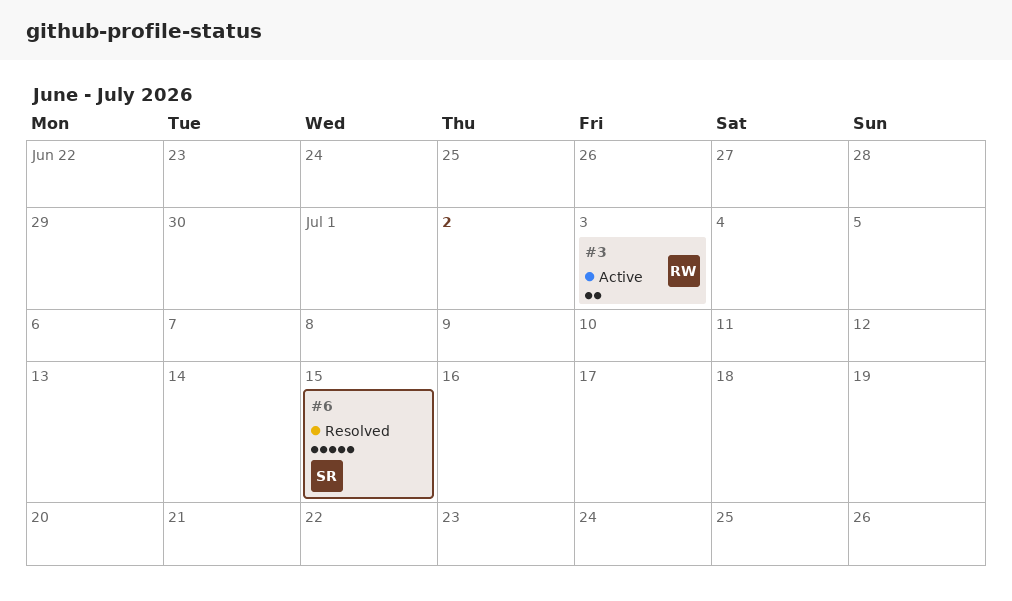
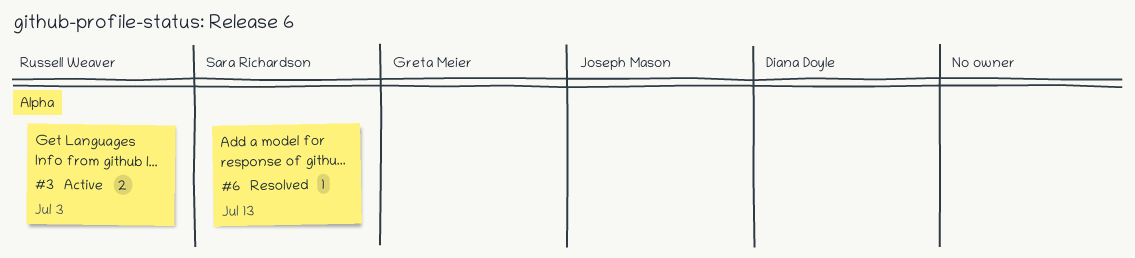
#6, estimate: 5 -> 1
#6, due: Jul 15 -> Jul 13

